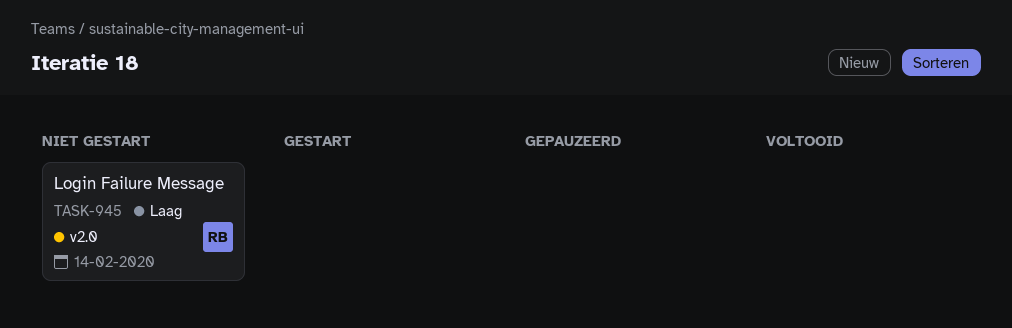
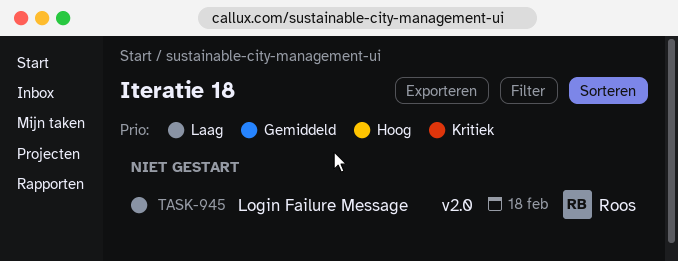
TASK-945, due: Feb 14 -> Feb 18

